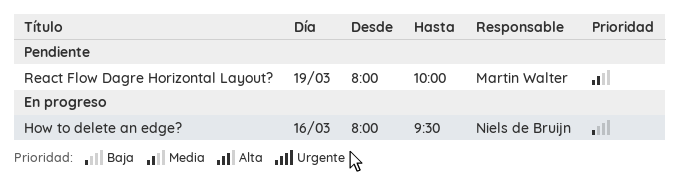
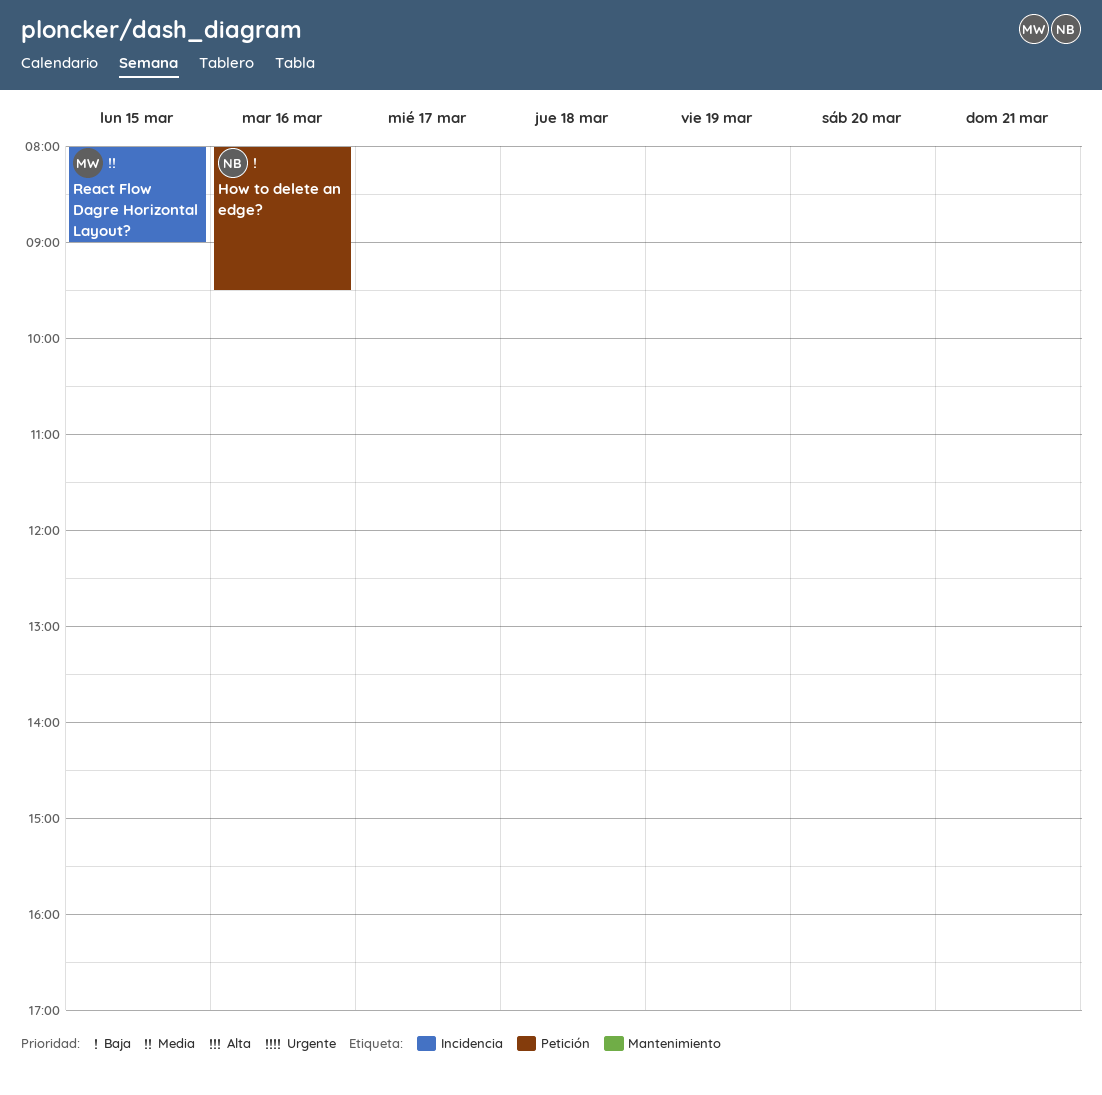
React Flow Dagre Horizontal Layout?, day: Mar 19 -> Mar 15
React Flow Dagre Horizontal Layout?, ends: 10:00 -> 09:00

